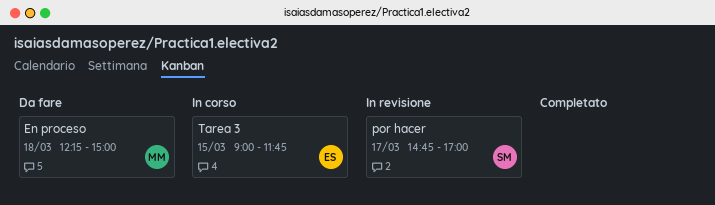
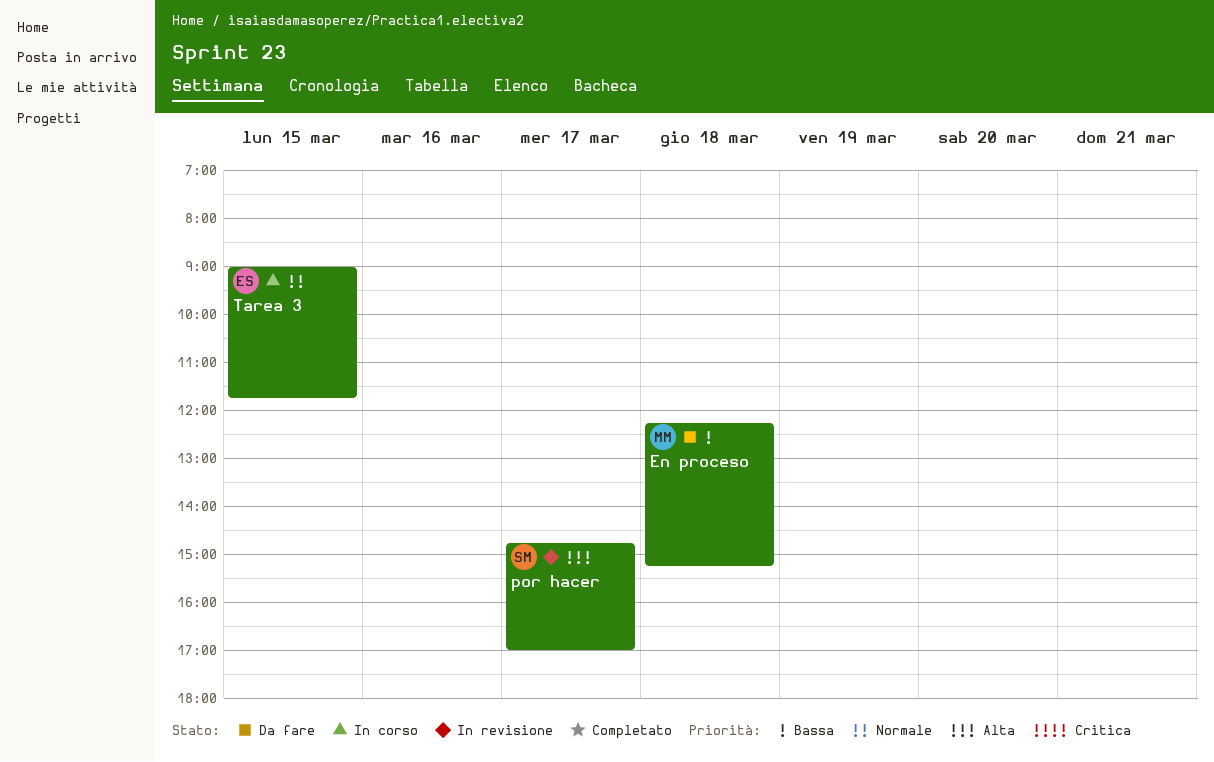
En proceso, ends: 15:00 -> 15:15

